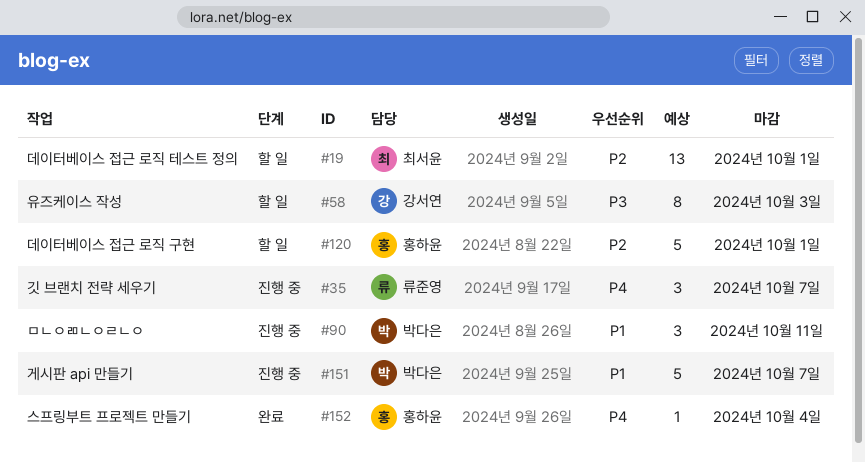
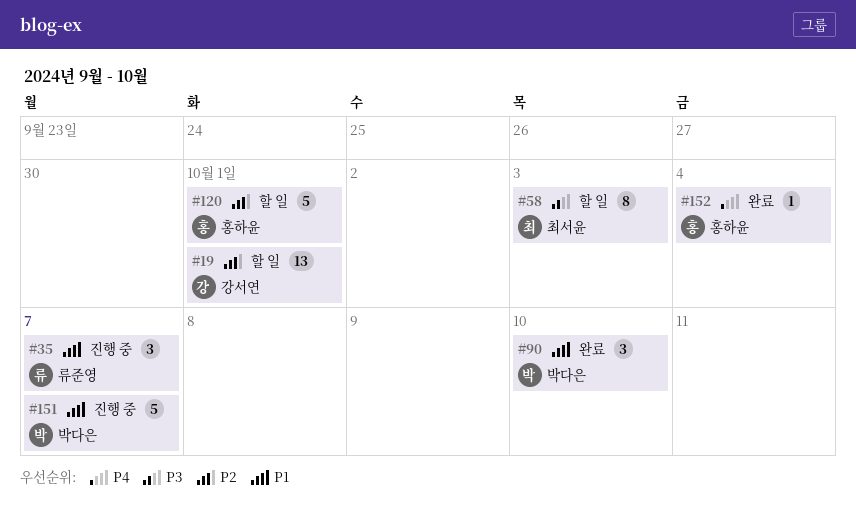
#19, owner: 최서윤 -> 강서연
#35, priority: P4 -> P1
#58, owner: 강서연 -> 최서윤
#90, status: 진행 중 -> 완료
#90, due: Oct 11 -> Oct 10

